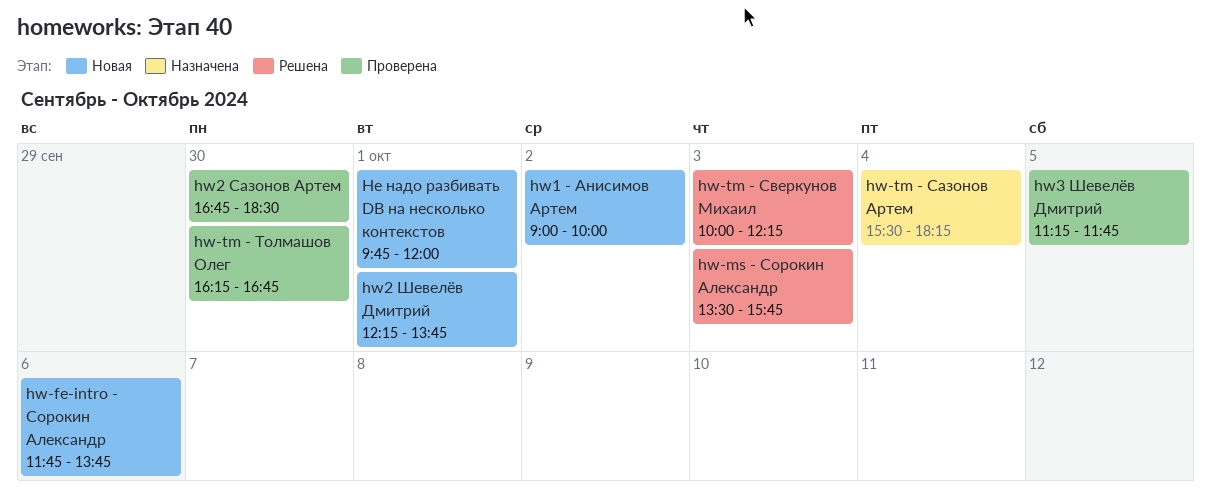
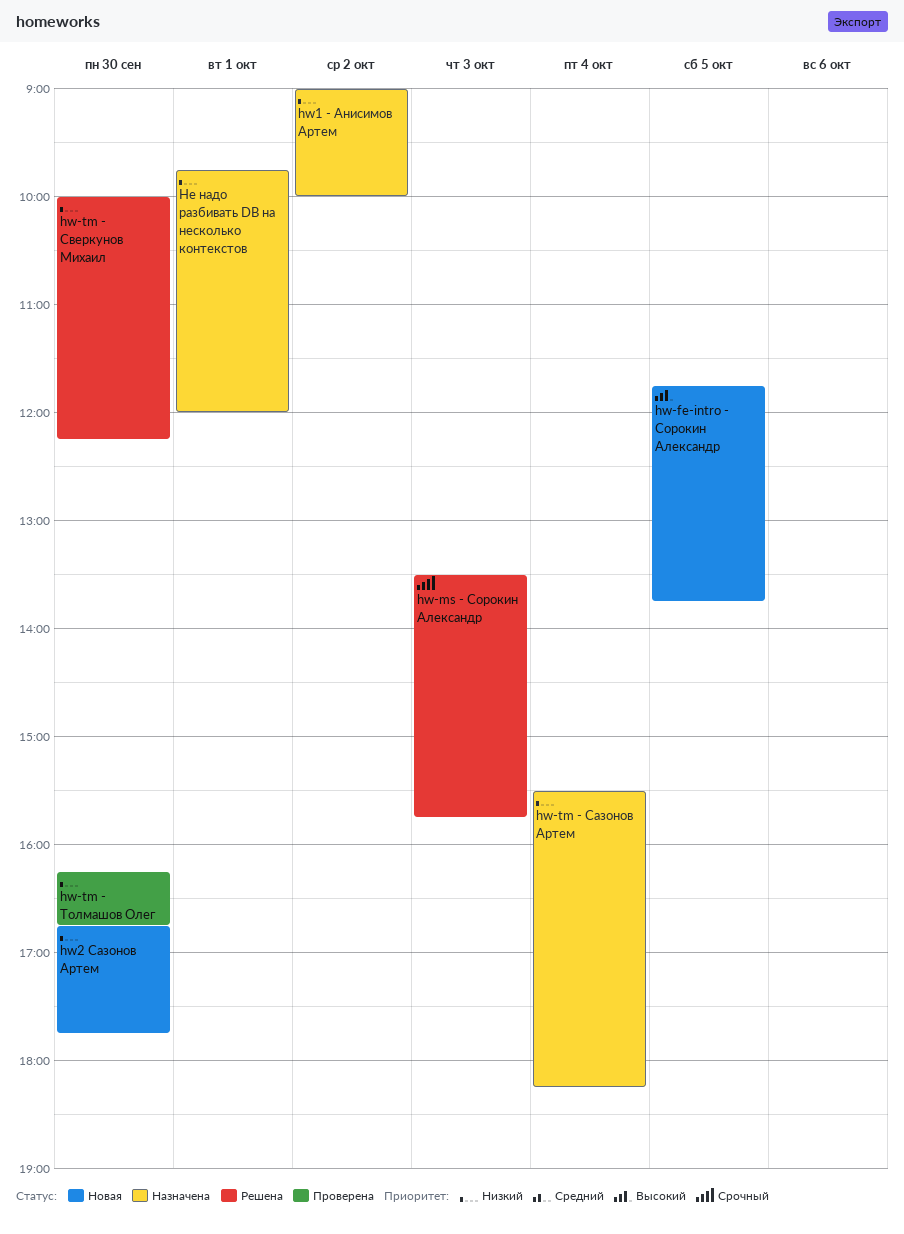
hw-fe-intro - Сорокин Александр, day: Oct 6 -> Oct 5
hw-tm - Сверкунов Михаил, day: Oct 3 -> Sep 30
hw1 - Анисимов Артем, status: Новая -> Назначена
hw2 Сазонов Артем, status: Проверена -> Новая
hw2 Сазонов Артем, ends: 18:30 -> 17:45
hw2 Шевелёв Дмитрий: present -> none
hw3 Шевелёв Дмитрий: present -> none
Не надо разбивать DB на несколько контекстов, status: Новая -> Назначена

